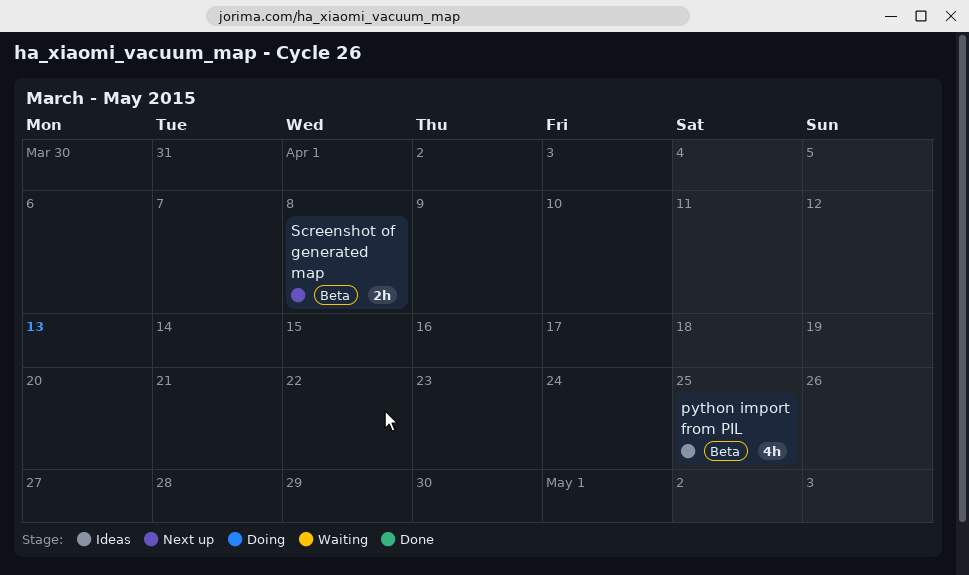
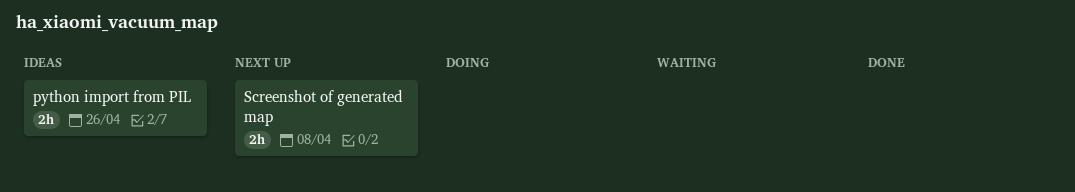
python import from PIL, estimate: 4h -> 2h
python import from PIL, due: Apr 25 -> Apr 26

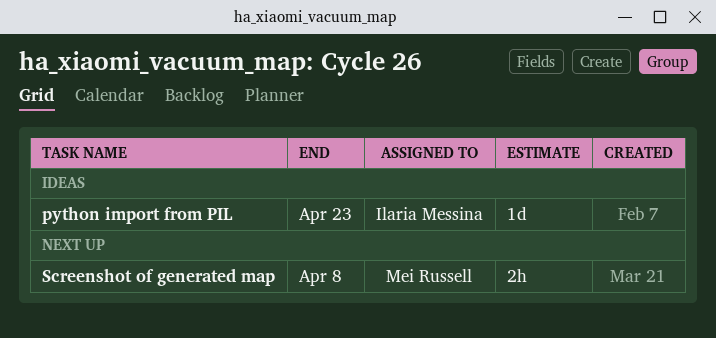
python import from PIL, estimate: 2h -> 1d
python import from PIL, due: Apr 26 -> Apr 23

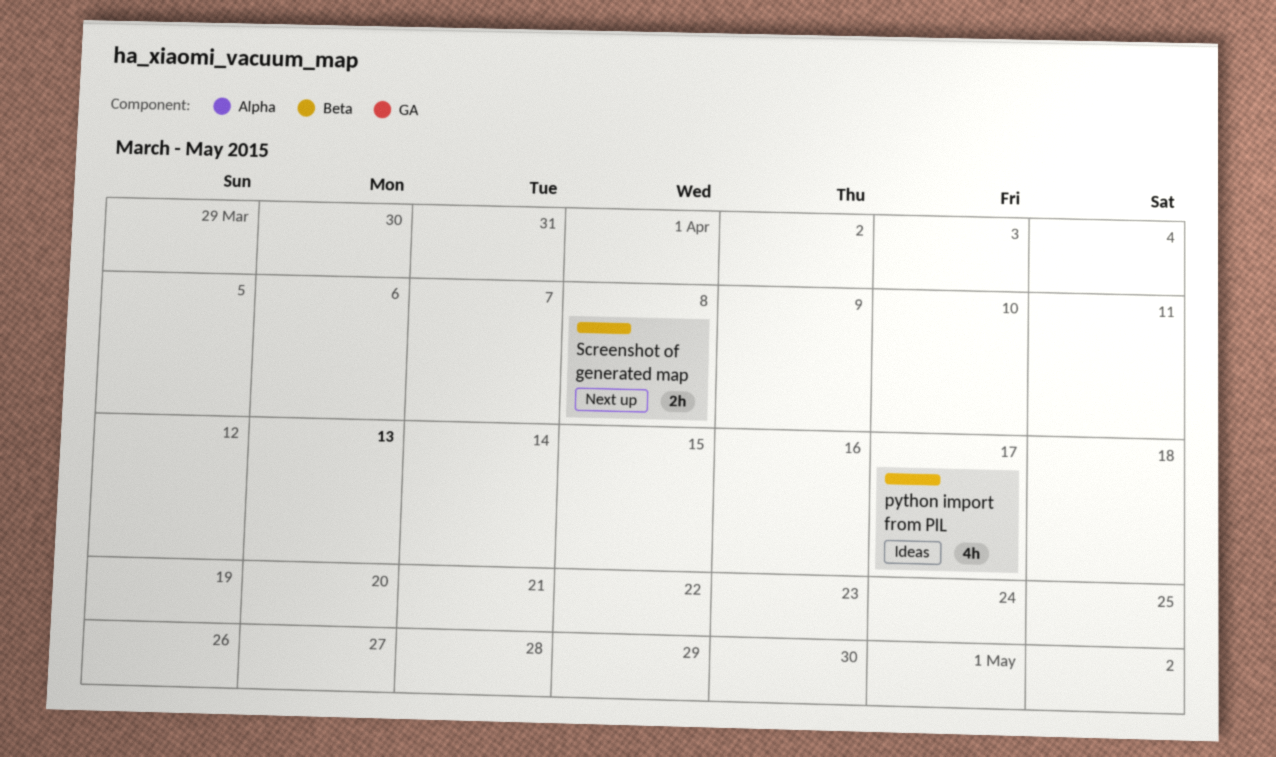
python import from PIL, estimate: 1d -> 4h
python import from PIL, due: Apr 23 -> Apr 17

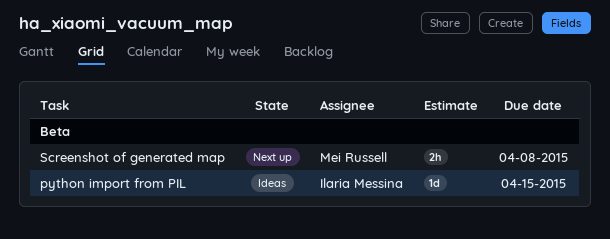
python import from PIL, estimate: 4h -> 1d
python import from PIL, due: Apr 17 -> Apr 15

